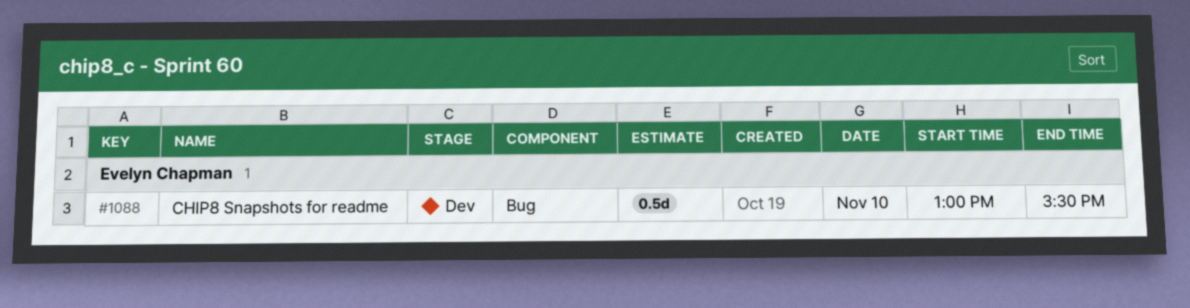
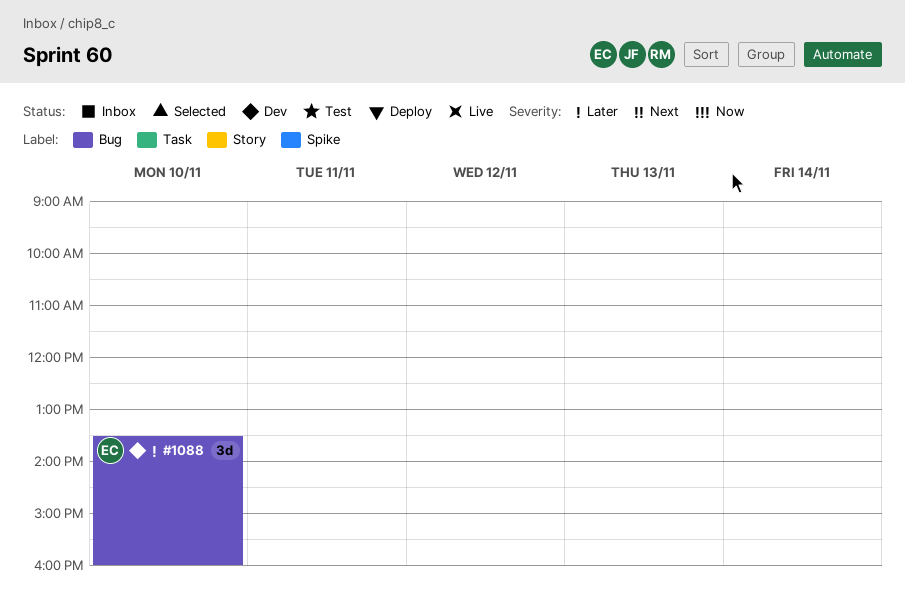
#1088, estimate: 0.5d -> 3d
#1088, begins: 13:00 -> 13:30
#1088, ends: 15:30 -> 16:00

